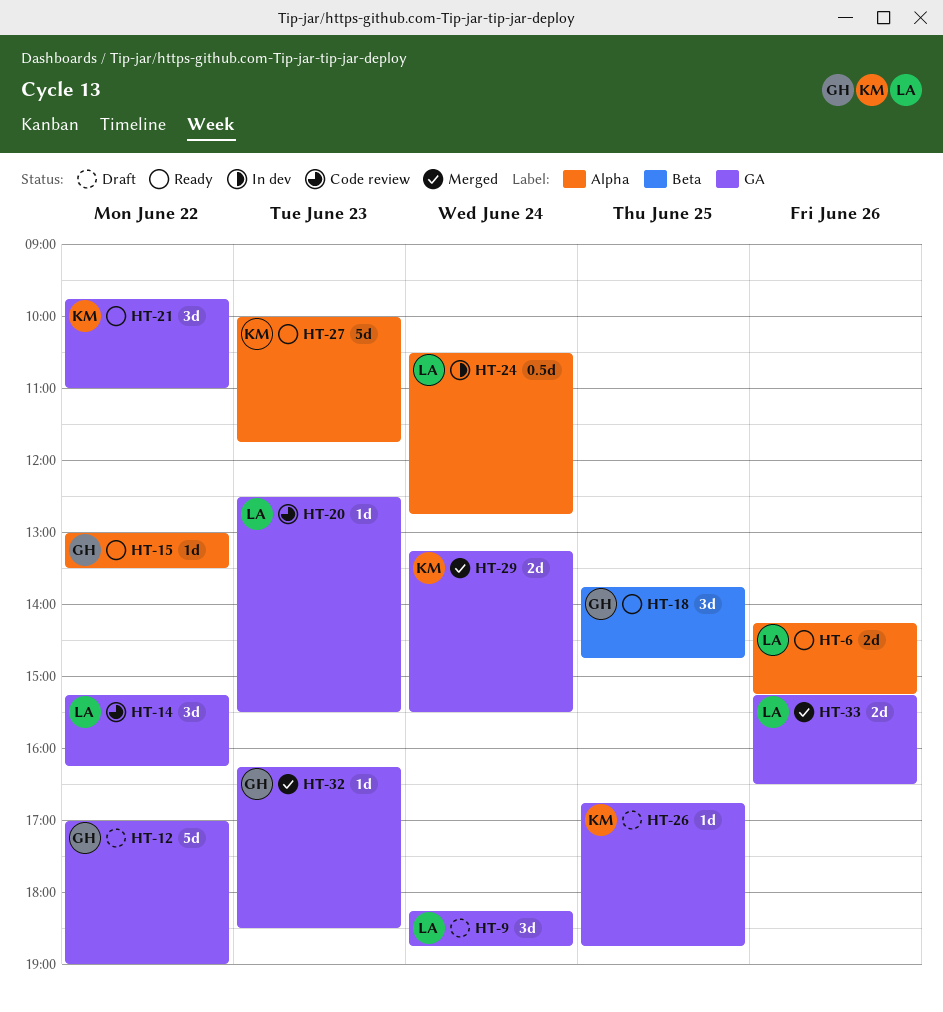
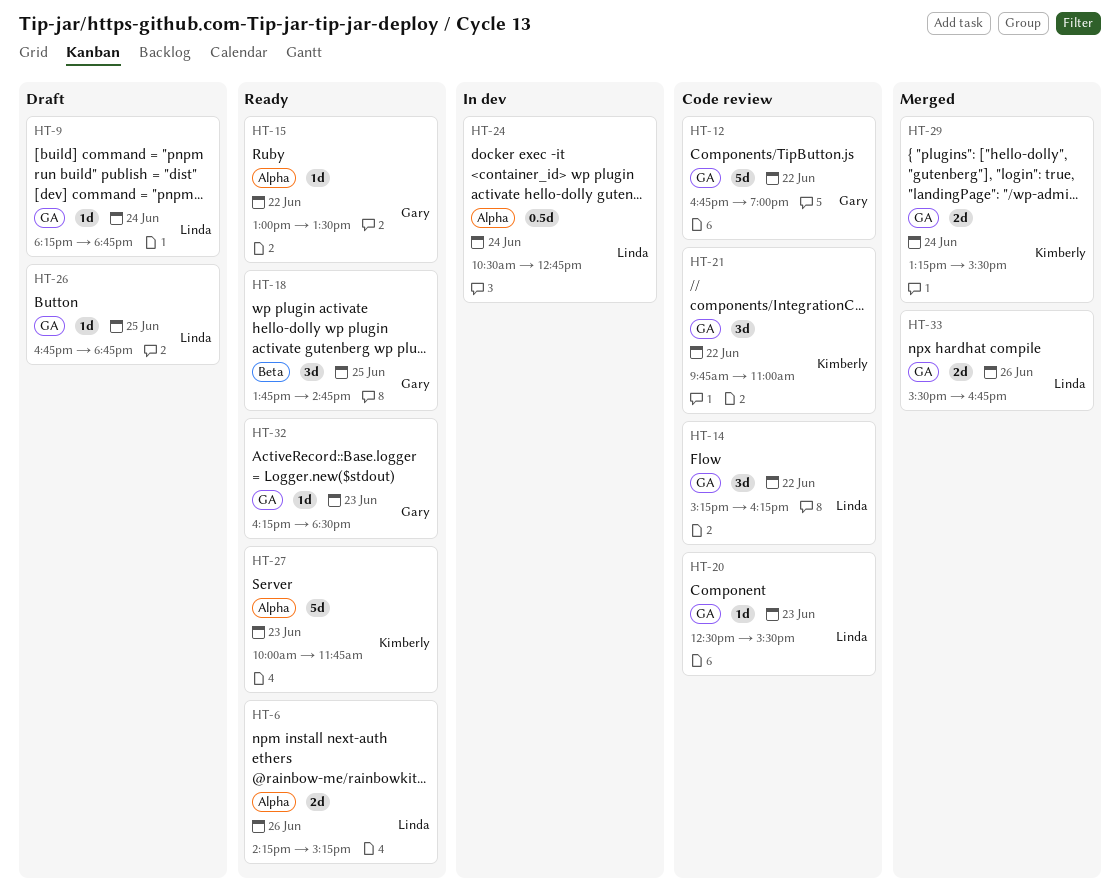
HT-9, estimate: 3d -> 1d
HT-12, status: Draft -> Code review
HT-12, begins: 17:00 -> 16:45
HT-21, status: Ready -> Code review
HT-26, owner: Kimberly -> Linda
HT-32, status: Merged -> Ready
HT-33, begins: 15:15 -> 15:30
HT-33, ends: 16:30 -> 16:45

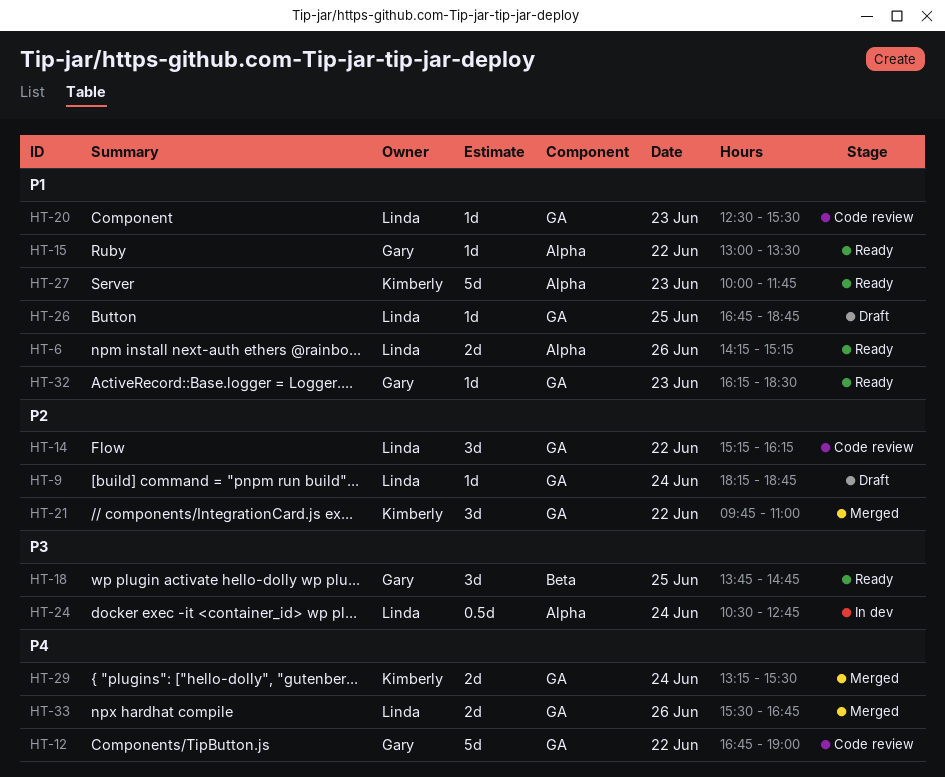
HT-21, status: Code review -> Merged

